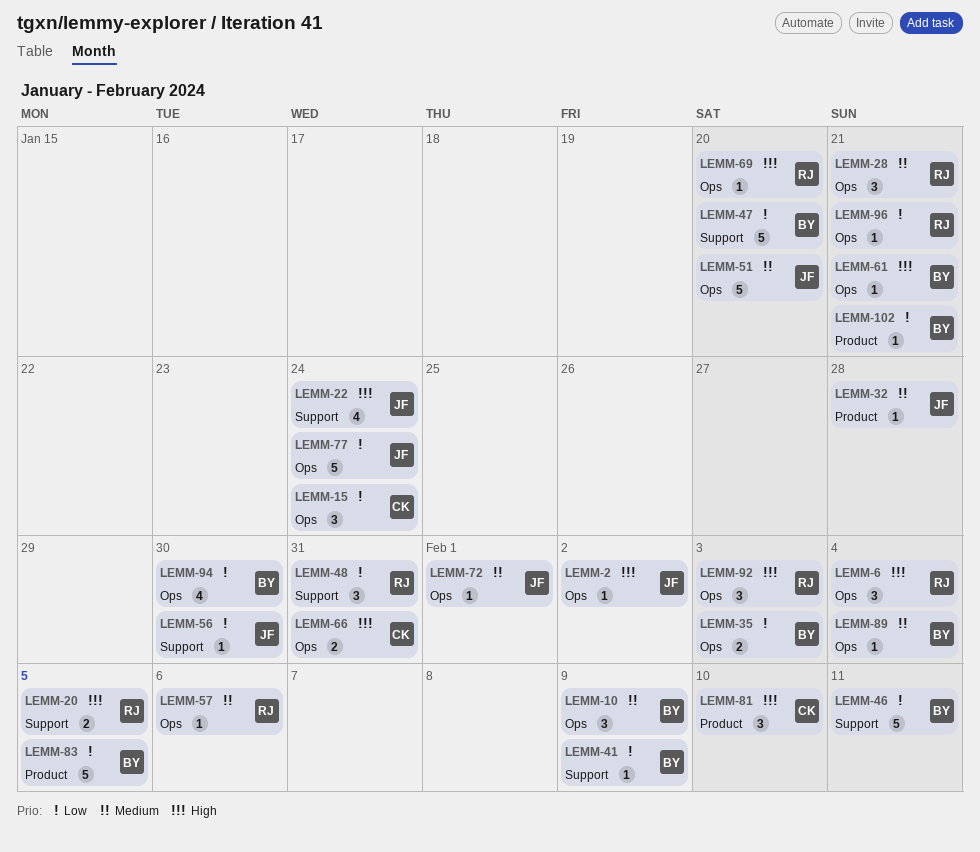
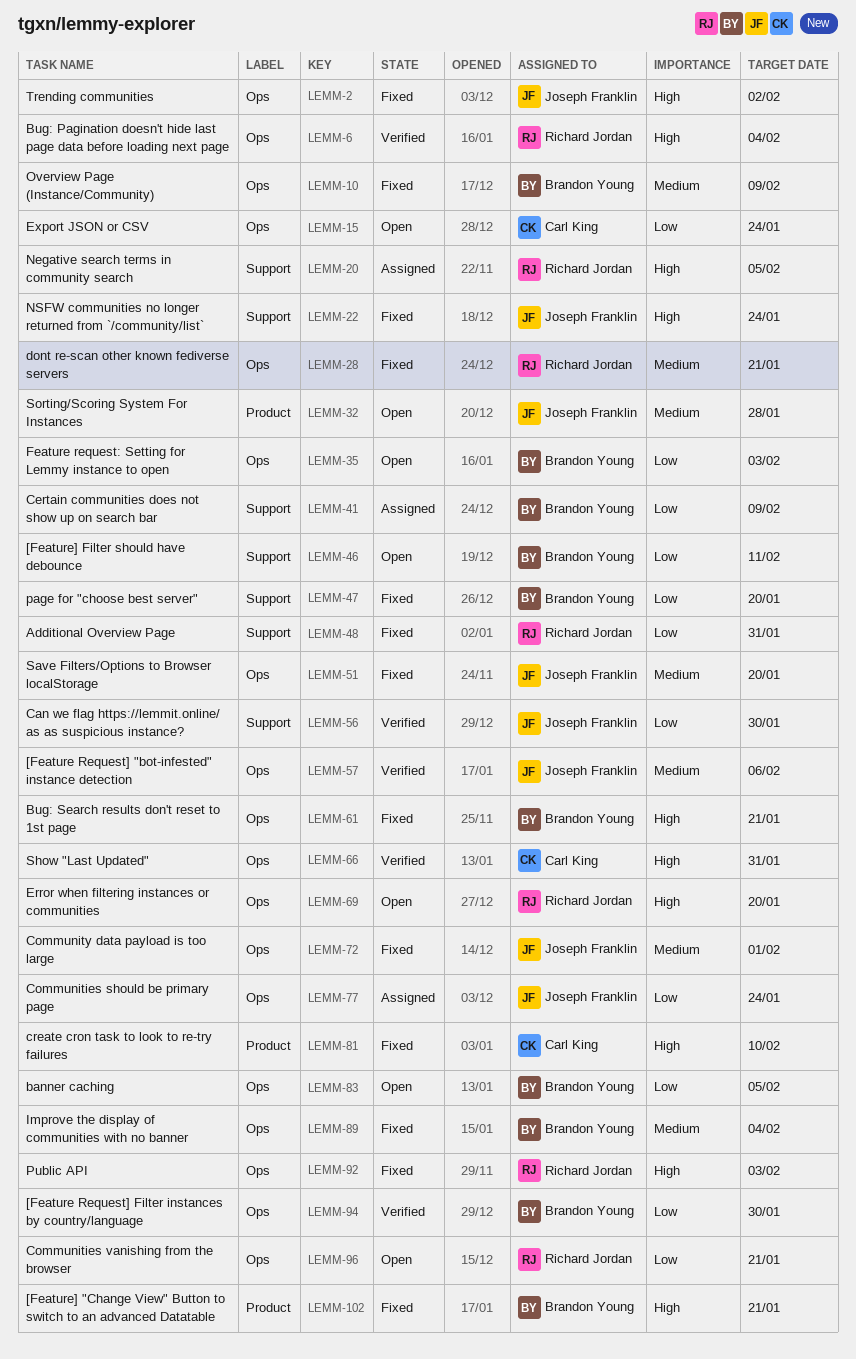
LEMM-57, owner: Richard Jordan -> Joseph Franklin
LEMM-83, label: Product -> Ops
LEMM-102, priority: Low -> High

